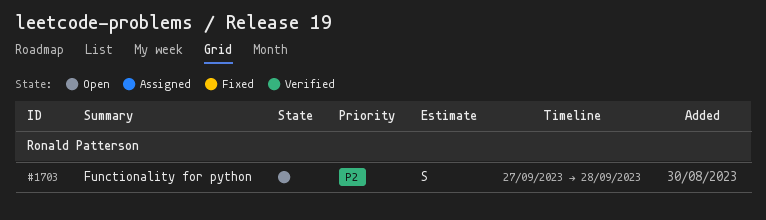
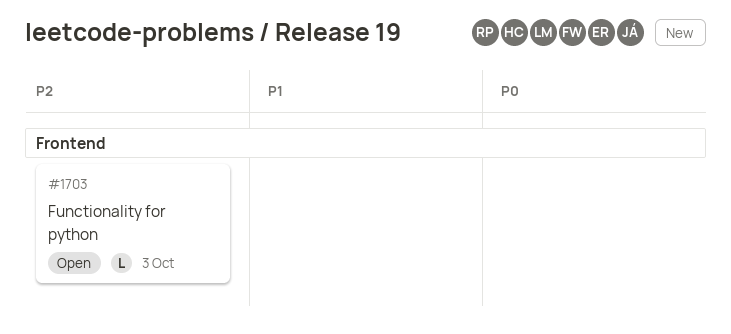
#1703, estimate: S -> L
#1703, due: Sep 28 -> Oct 3

